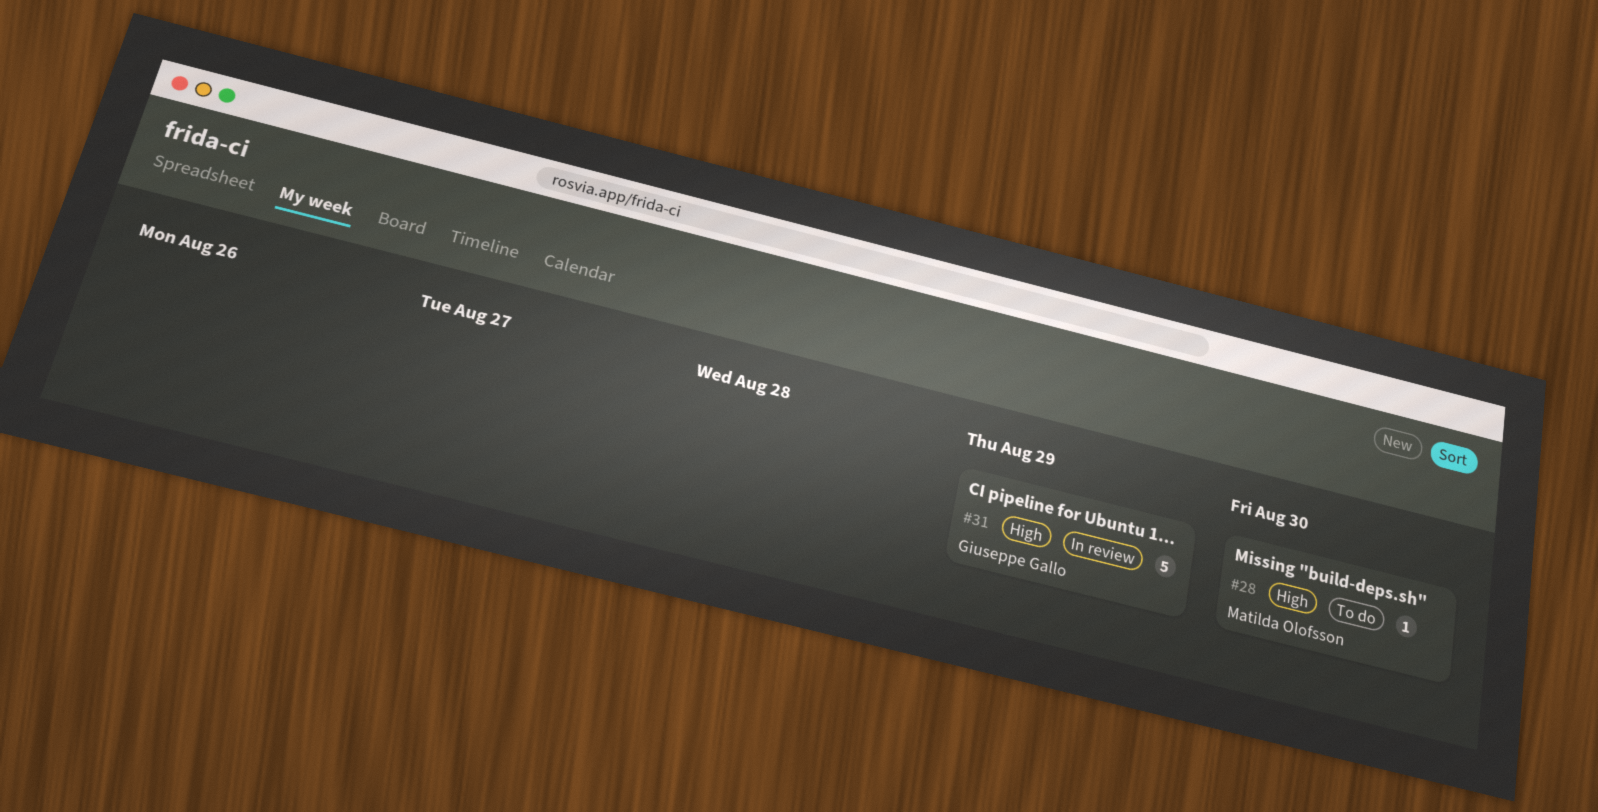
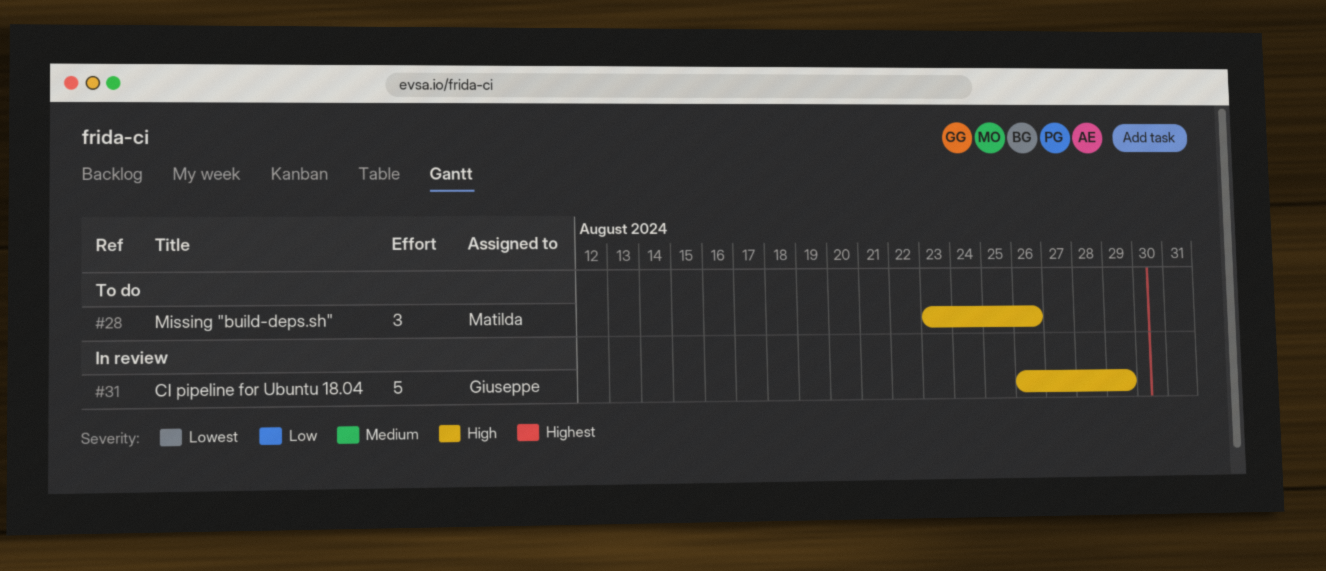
#28, estimate: 1 -> 3
#28, due: Aug 30 -> Aug 26

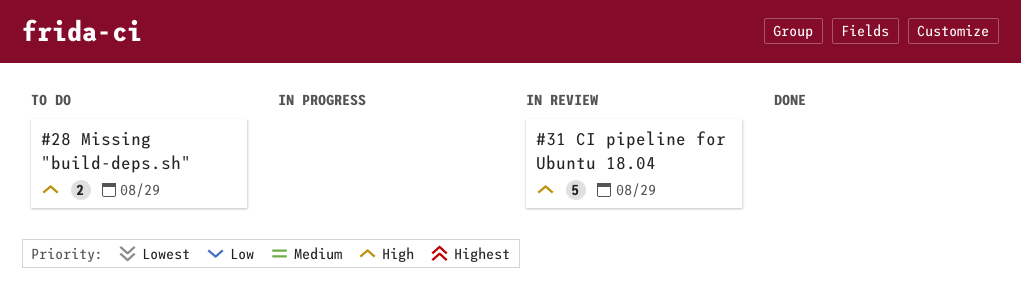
#28, estimate: 3 -> 2
#28, due: Aug 26 -> Aug 29

